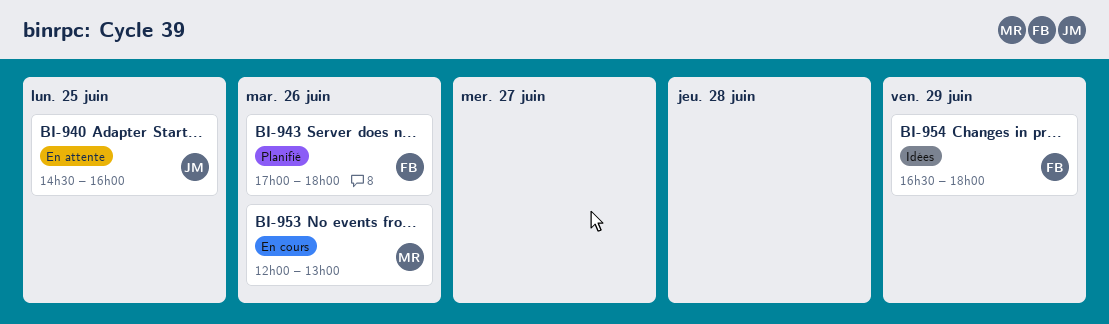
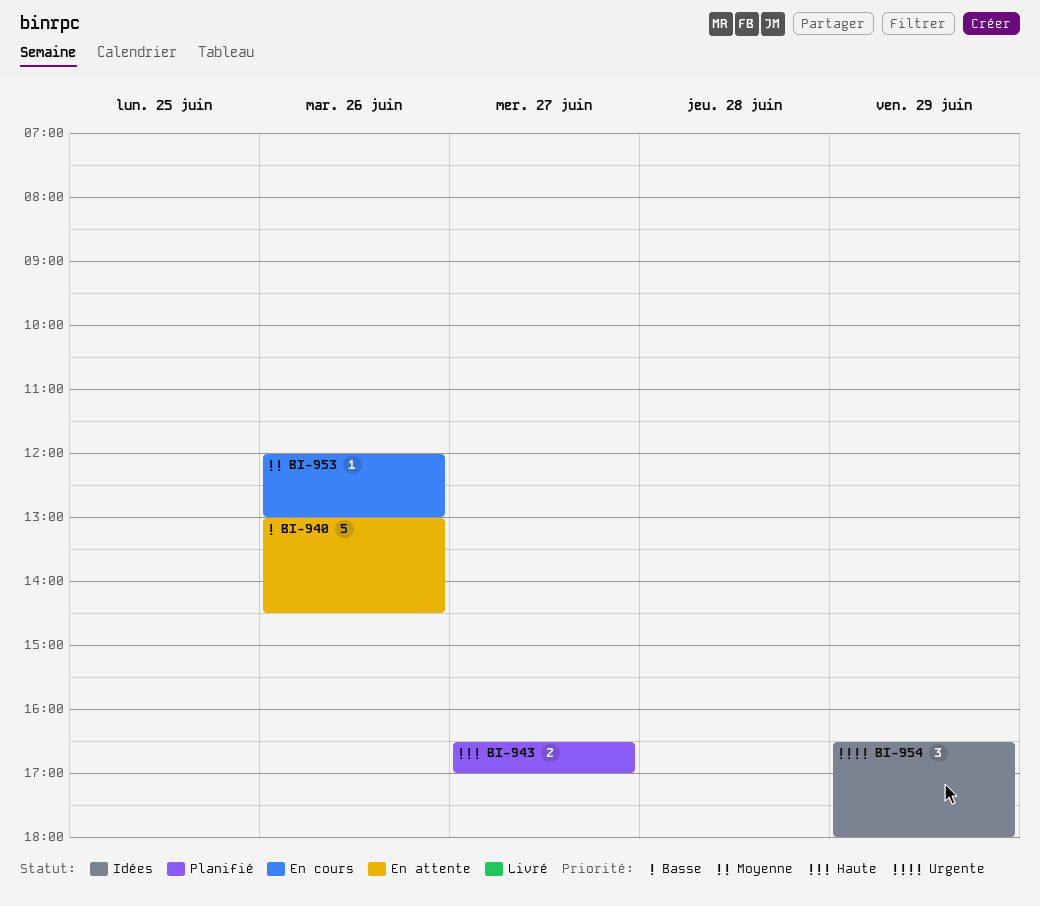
BI-940, day: Jun 25 -> Jun 26
BI-940, begins: 14:30 -> 13:00
BI-940, ends: 16:00 -> 14:30
BI-943, day: Jun 26 -> Jun 27
BI-943, begins: 17:00 -> 16:30
BI-943, ends: 18:00 -> 17:00

